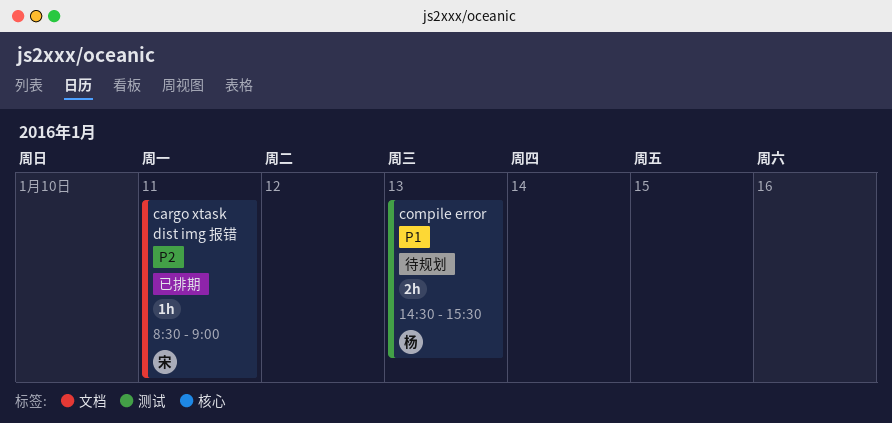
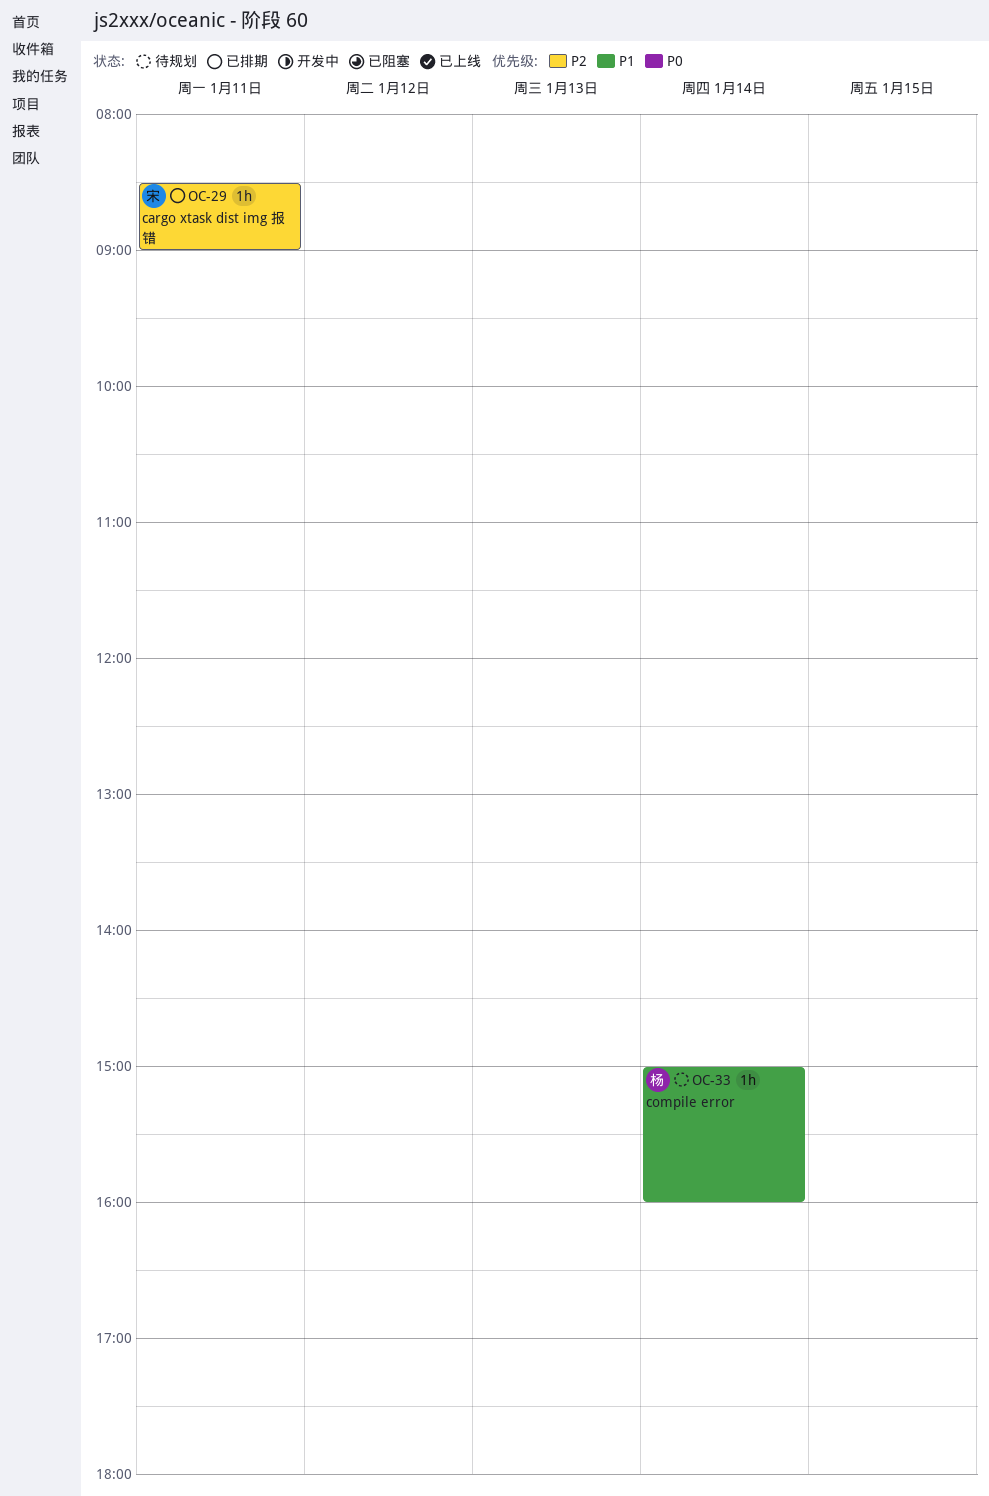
compile error, estimate: 2h -> 1h
compile error, day: Jan 13 -> Jan 14
compile error, begins: 14:30 -> 15:00
compile error, ends: 15:30 -> 16:00

